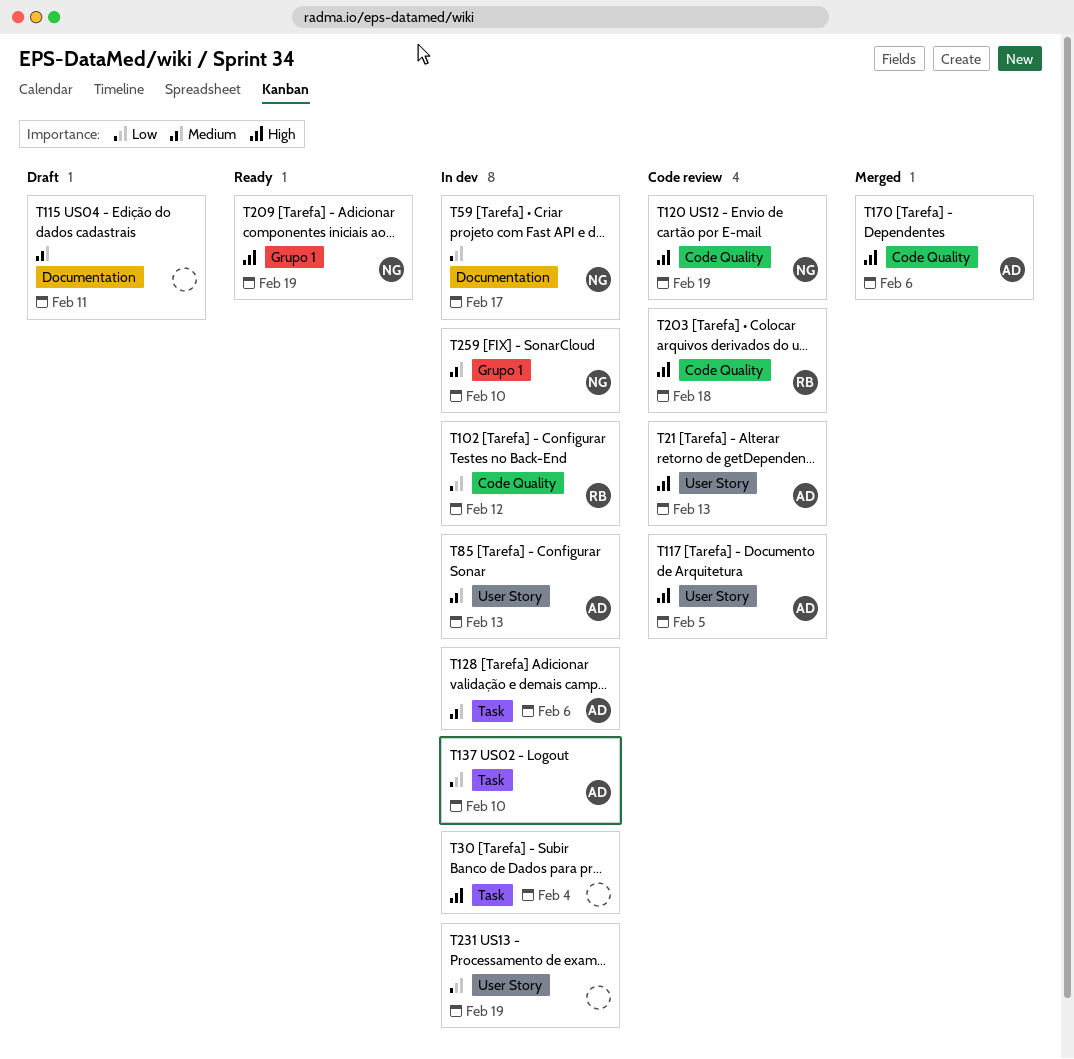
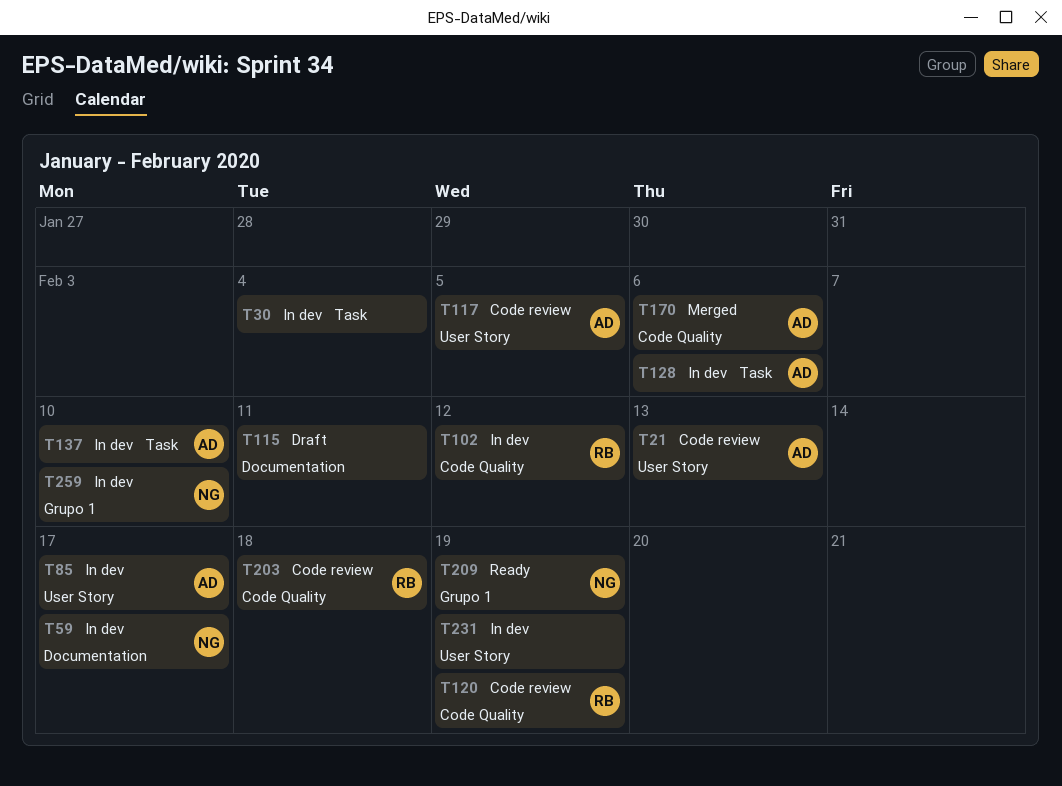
T85, due: Feb 13 -> Feb 17
T120, owner: NG -> RB

